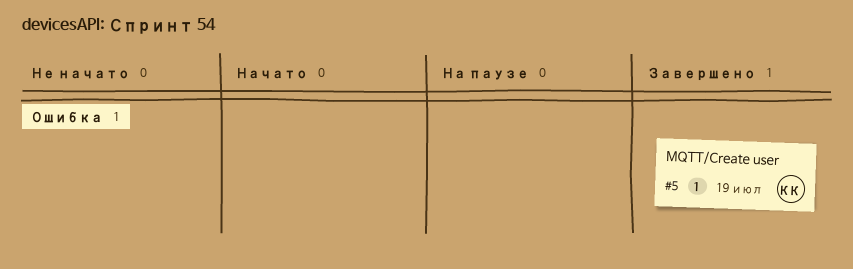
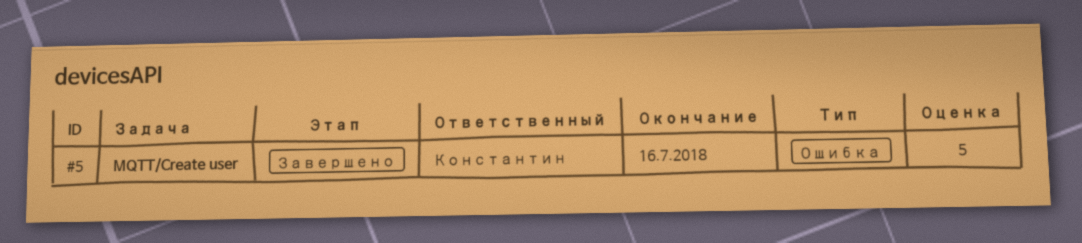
#5, estimate: 1 -> 5
#5, due: Jul 19 -> Jul 16

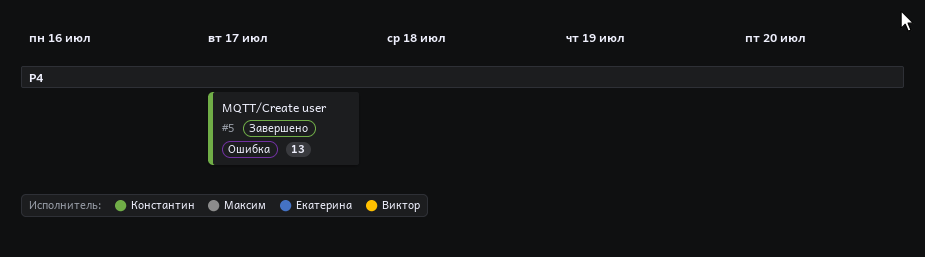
#5, estimate: 5 -> 13
#5, due: Jul 16 -> Jul 17

